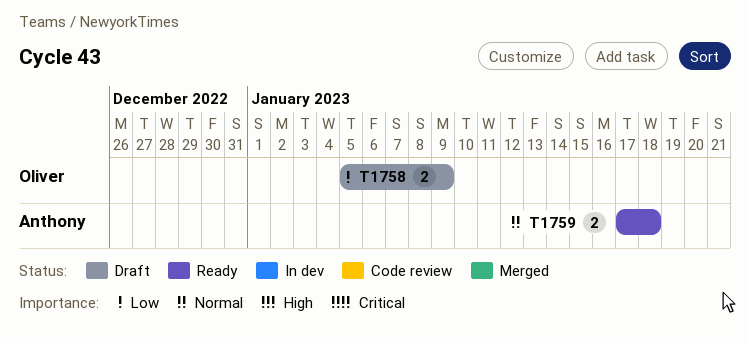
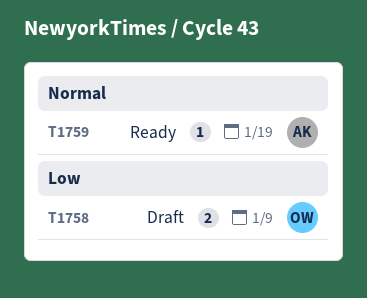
T1759, estimate: 2 -> 1
T1759, due: Jan 18 -> Jan 19

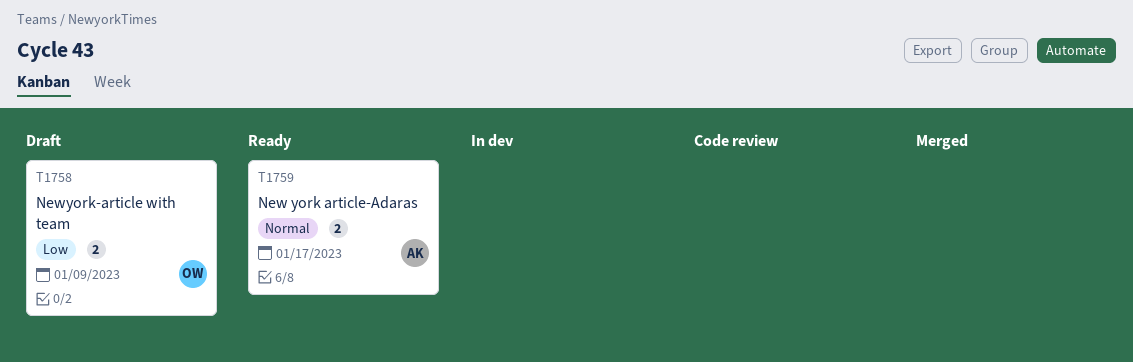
T1759, estimate: 1 -> 2
T1759, due: Jan 19 -> Jan 17

